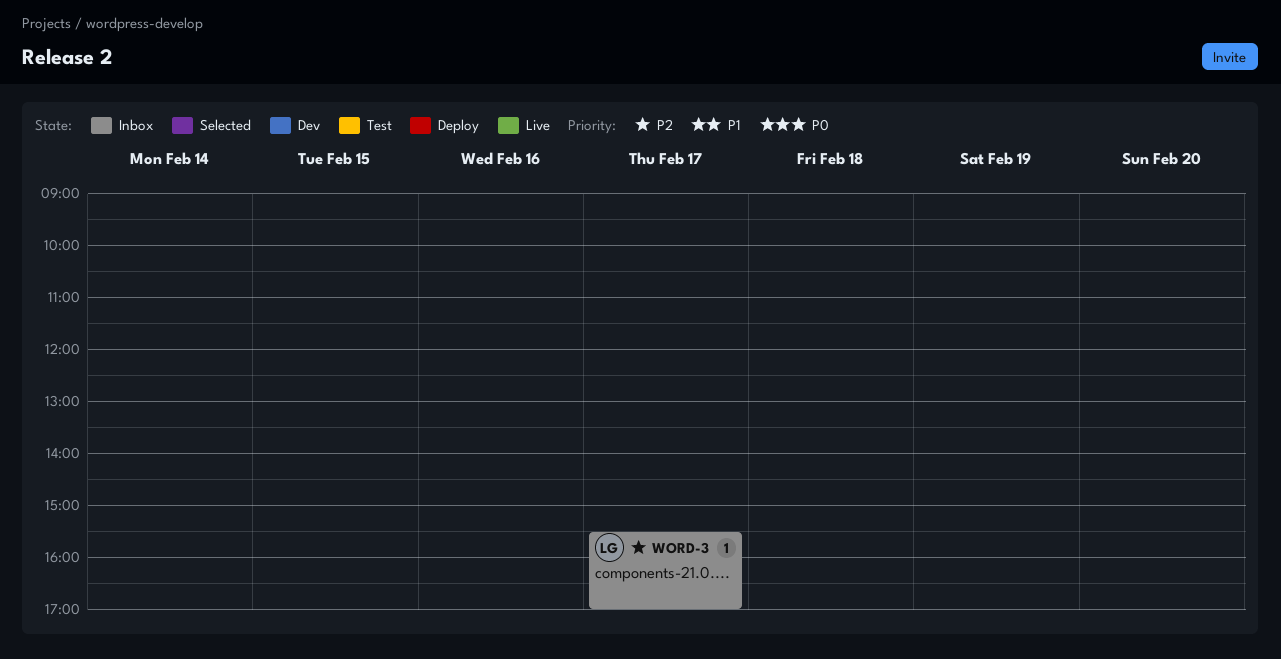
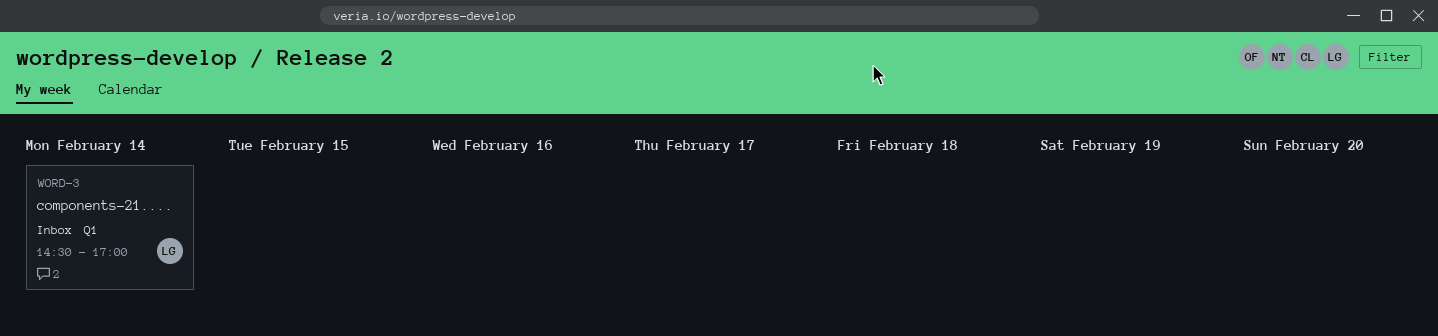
WORD-3, day: Feb 17 -> Feb 14
WORD-3, begins: 15:30 -> 14:30

